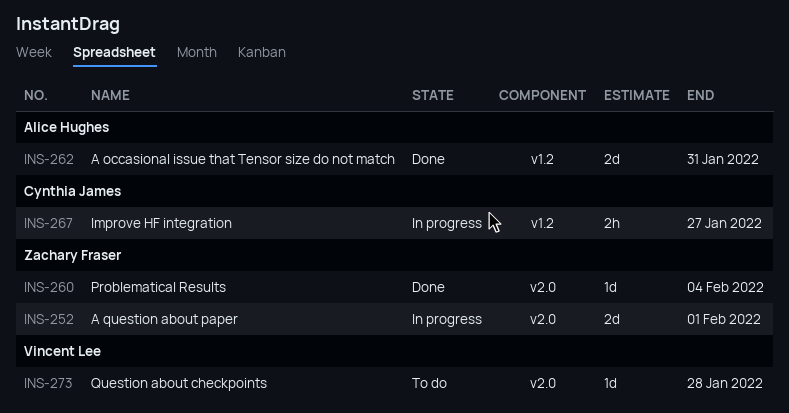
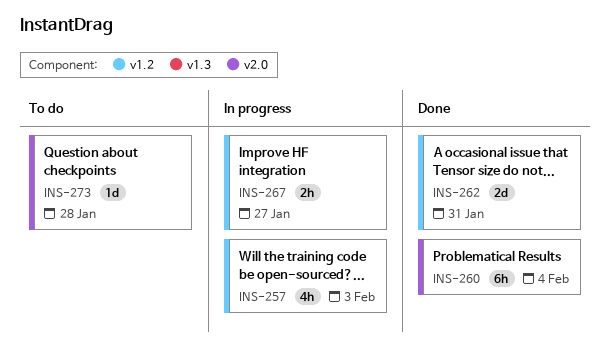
INS-252: present -> none
INS-257: none -> present
INS-260, estimate: 1d -> 6h

